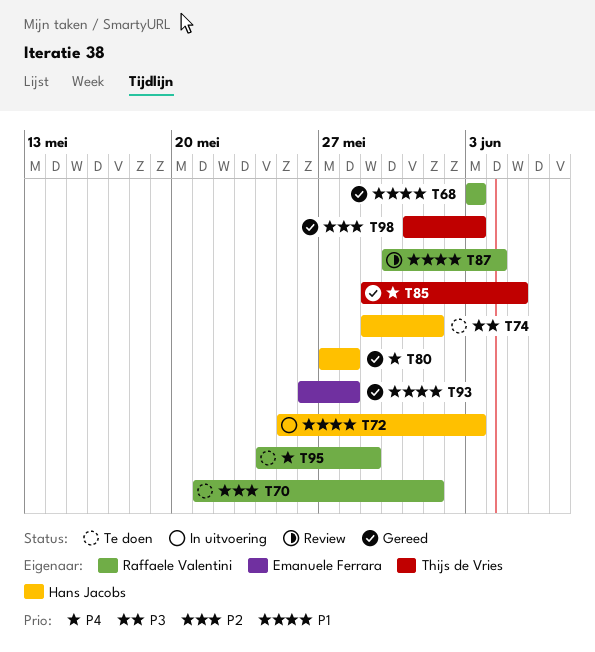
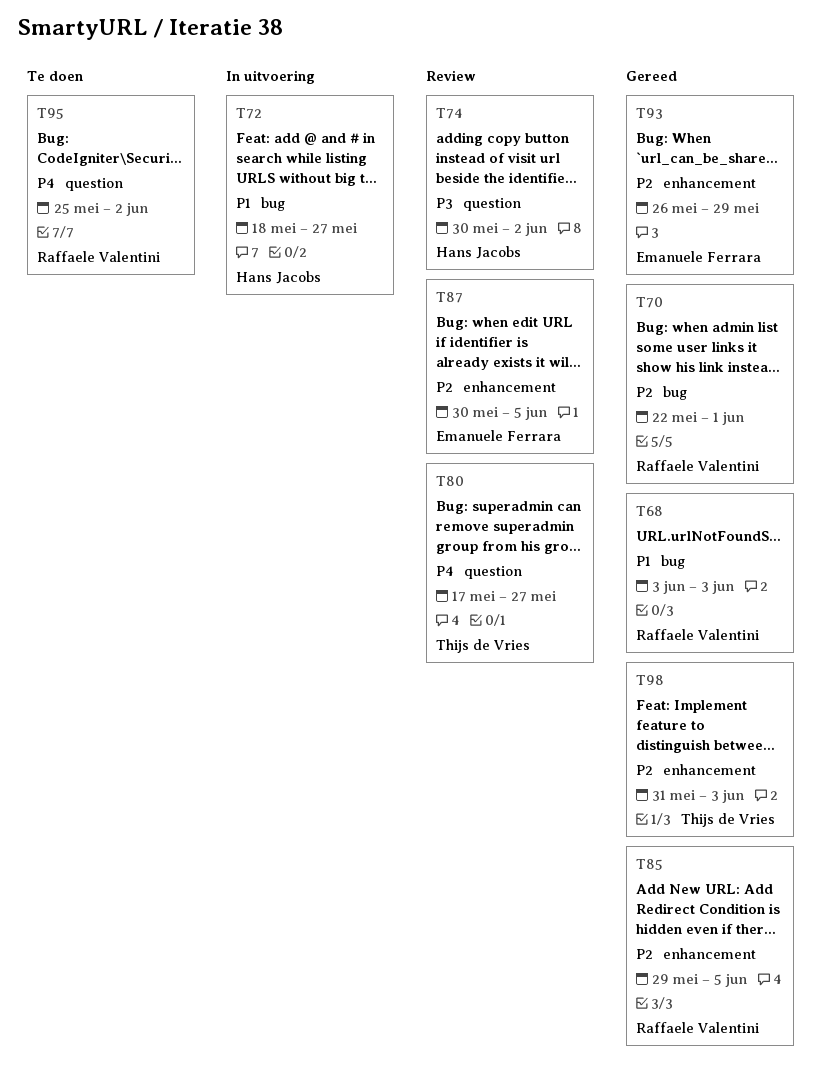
T70, status: Te doen -> Gereed
T70, start: May 21 -> May 22
T72, start: May 25 -> May 18
T72, due: Jun 3 -> May 27
T74, status: Te doen -> Review
T74, start: May 29 -> May 30
T74, due: Jun 1 -> Jun 2
T80, status: Gereed -> Review
T80, owner: Hans Jacobs -> Thijs de Vries
T80, start: May 27 -> May 17
T80, due: May 28 -> May 27
T85, owner: Thijs de Vries -> Raffaele Valentini
T85, priority: P4 -> P2
T87, owner: Raffaele Valentini -> Emanuele Ferrara
T87, priority: P1 -> P2
T87, due: Jun 4 -> Jun 5
T93, priority: P1 -> P2
T93, due: May 28 -> May 29
T95, start: May 24 -> May 25
T95, due: May 29 -> Jun 2

